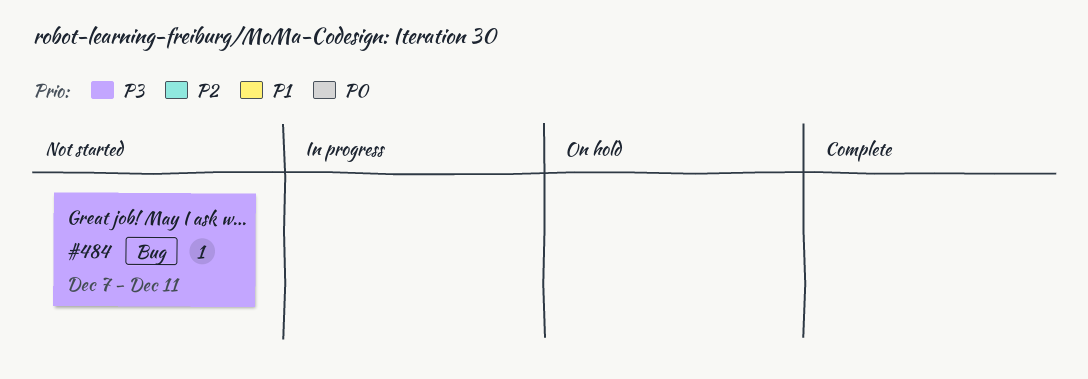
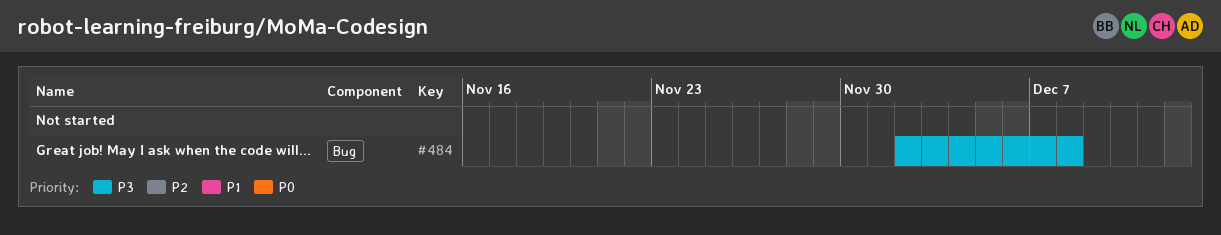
#484, start: Dec 7 -> Dec 2
#484, due: Dec 11 -> Dec 8

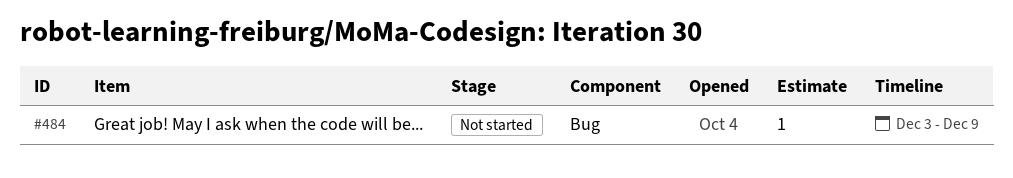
#484, start: Dec 2 -> Dec 3
#484, due: Dec 8 -> Dec 9

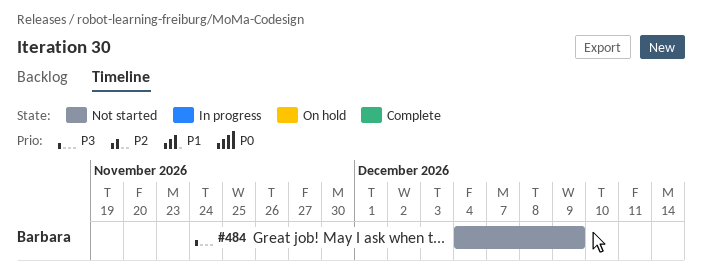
#484, start: Dec 3 -> Dec 4

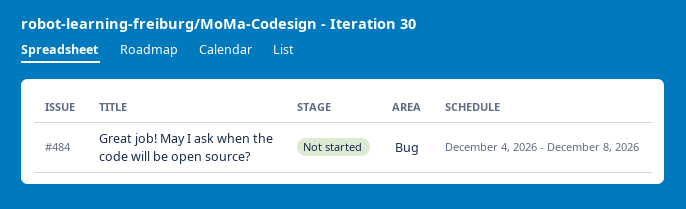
#484, due: Dec 9 -> Dec 8

